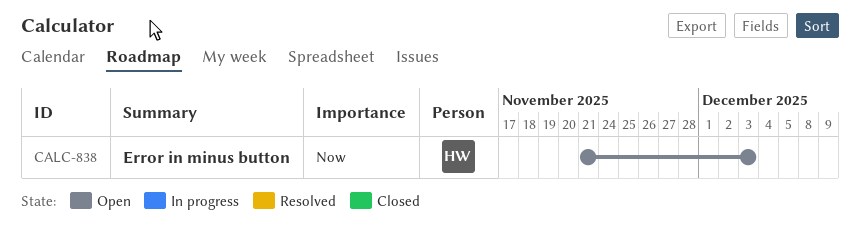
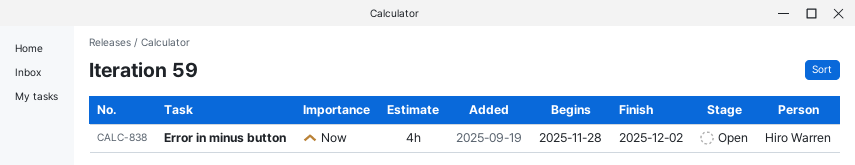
CALC-838, start: Nov 21 -> Nov 28
CALC-838, due: Dec 3 -> Dec 2

